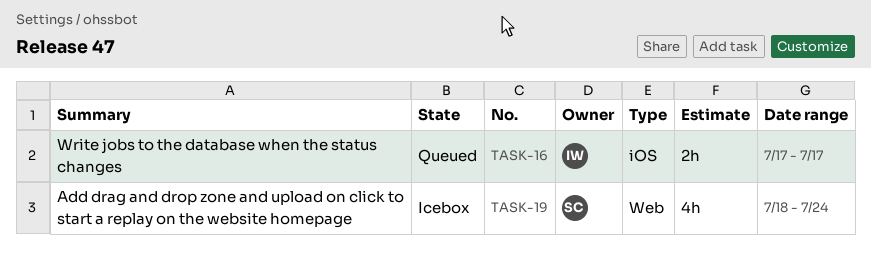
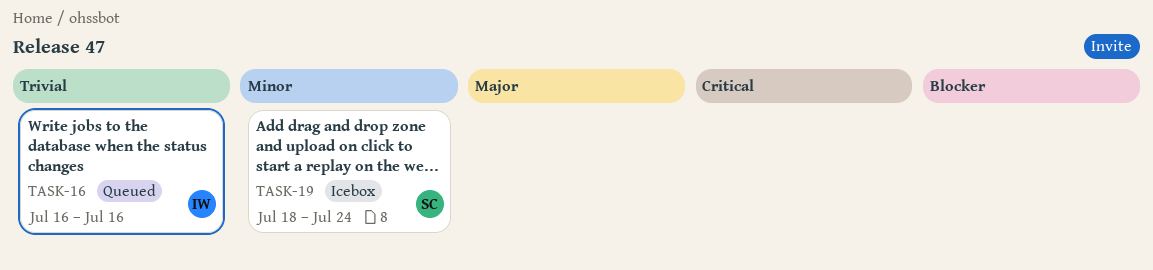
TASK-16, start: Jul 17 -> Jul 16
TASK-16, due: Jul 17 -> Jul 16

